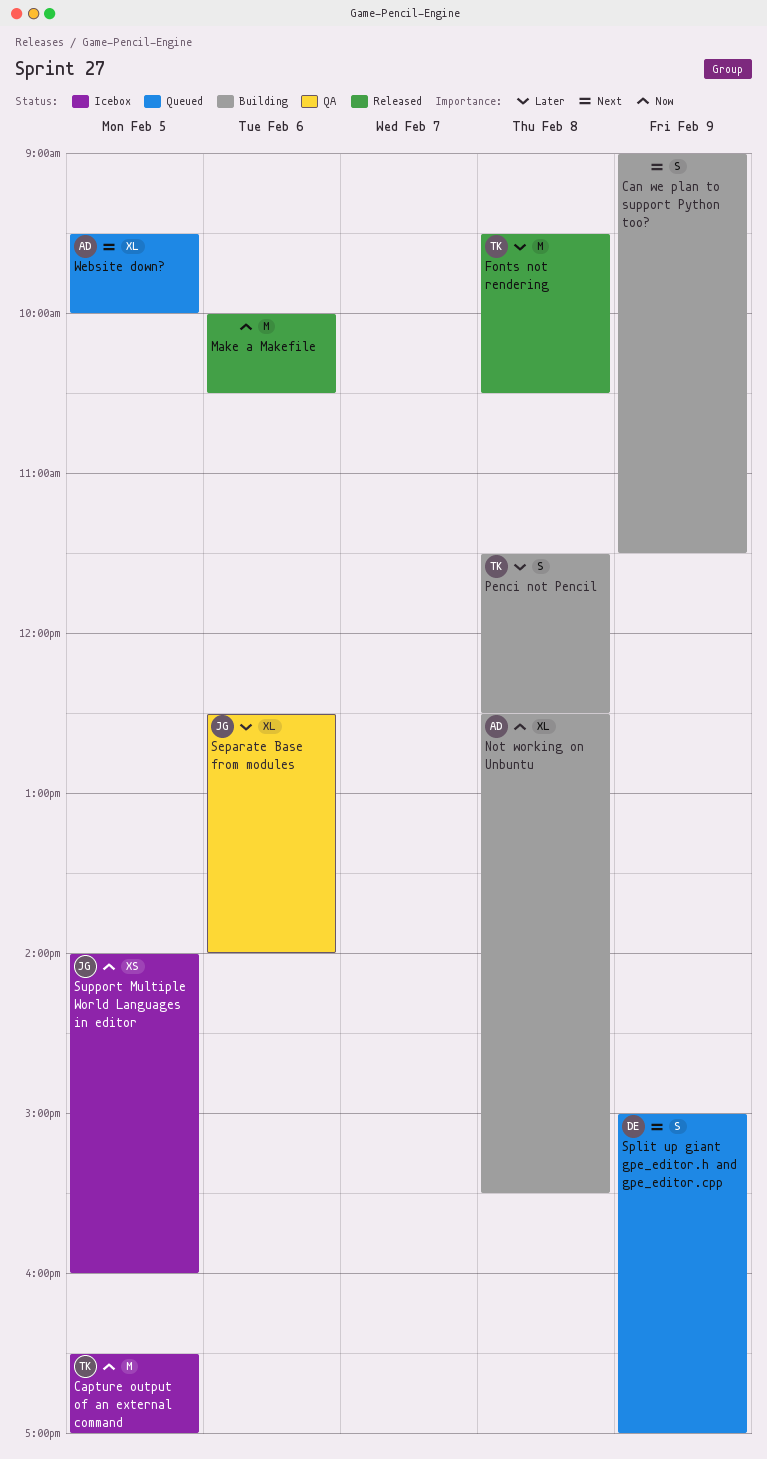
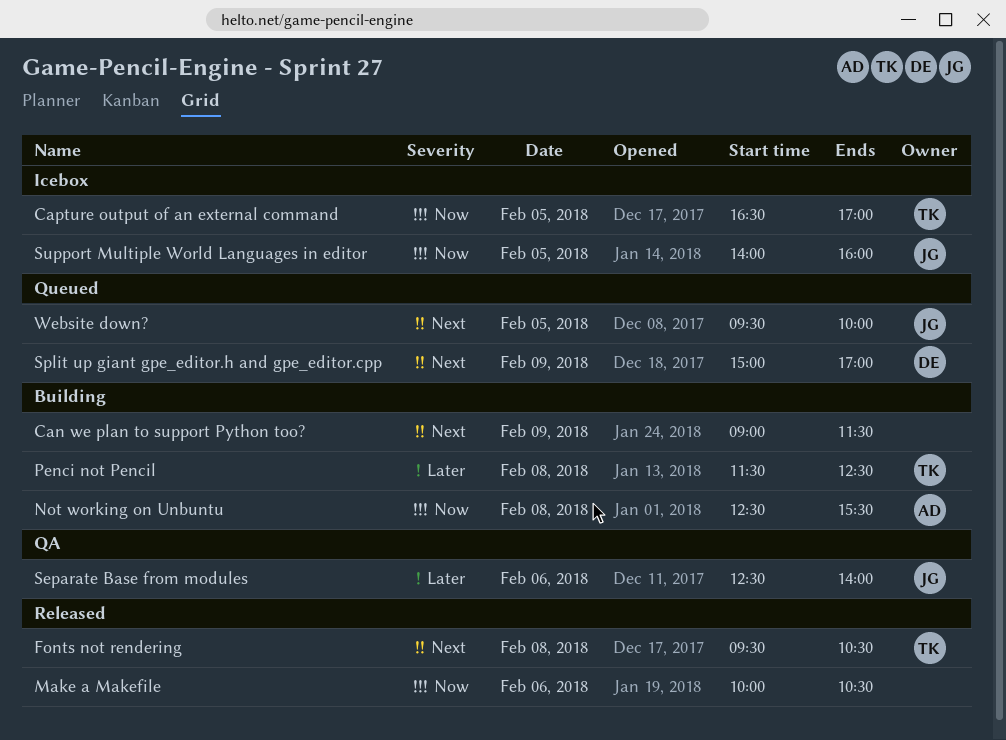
Fonts not rendering, priority: Later -> Next
Website down?, owner: AD -> JG

